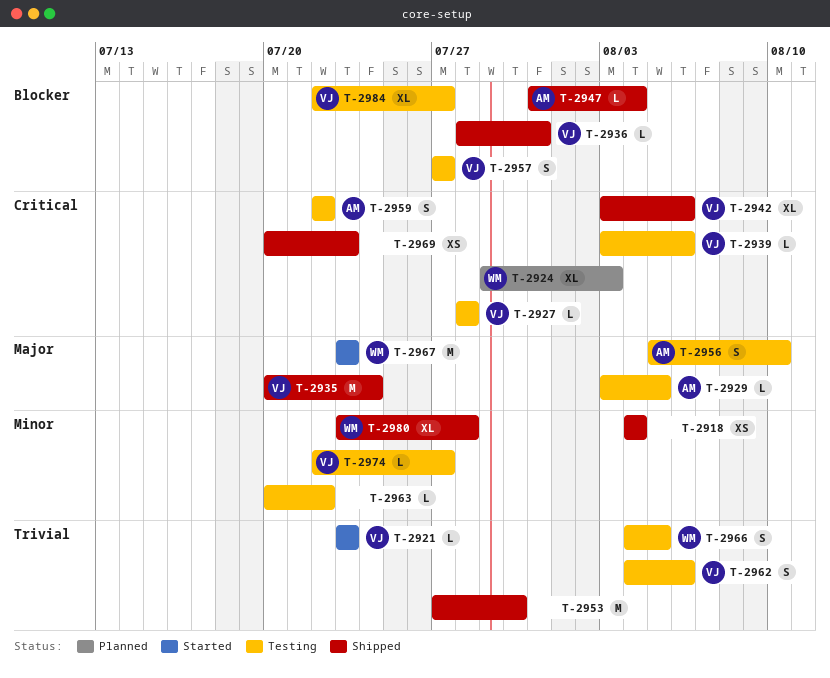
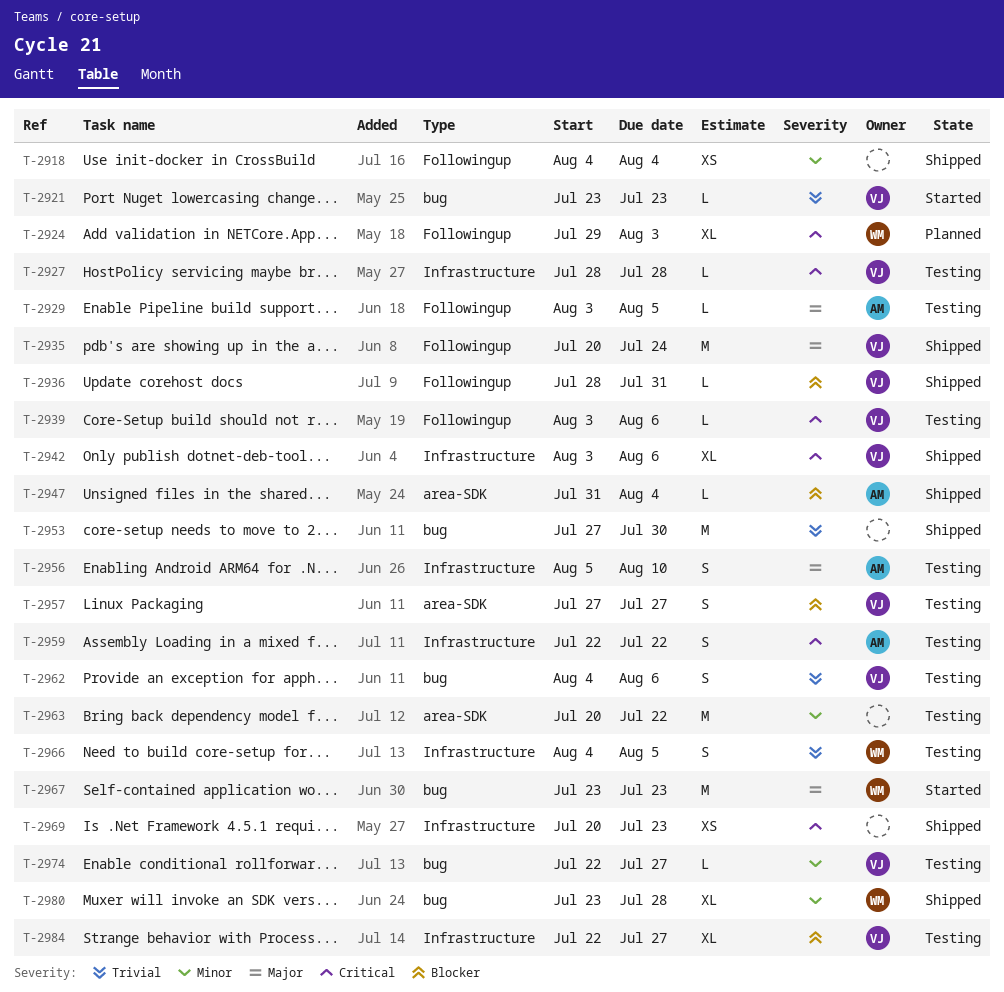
T-2963, estimate: L -> M

